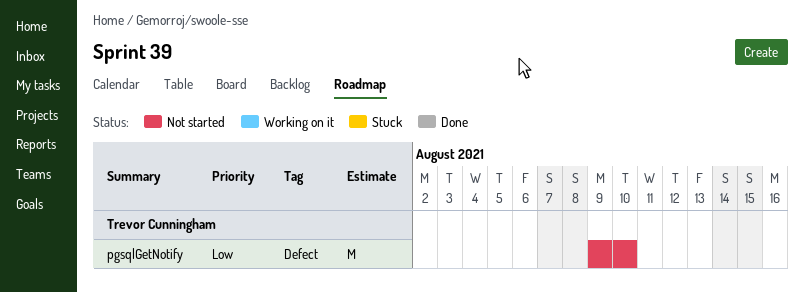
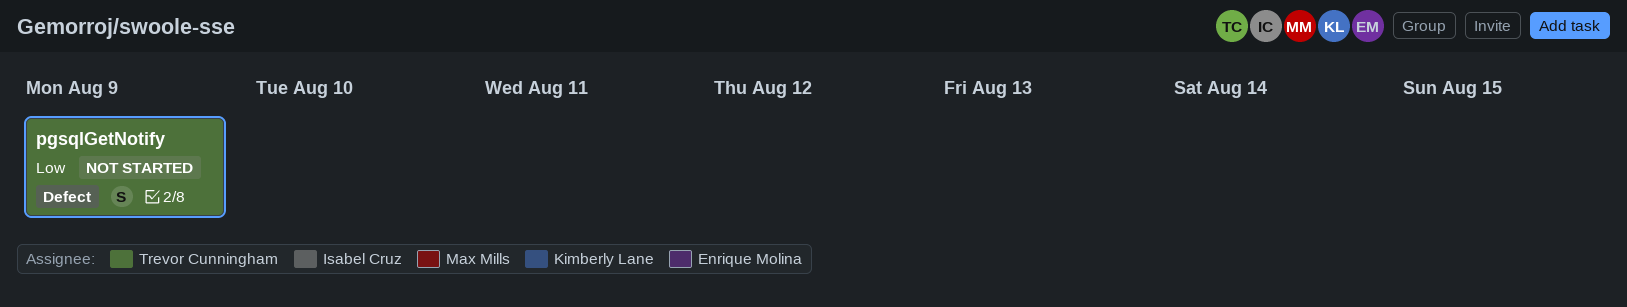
pgsqlGetNotify, estimate: M -> S
pgsqlGetNotify, due: Aug 10 -> Aug 9

